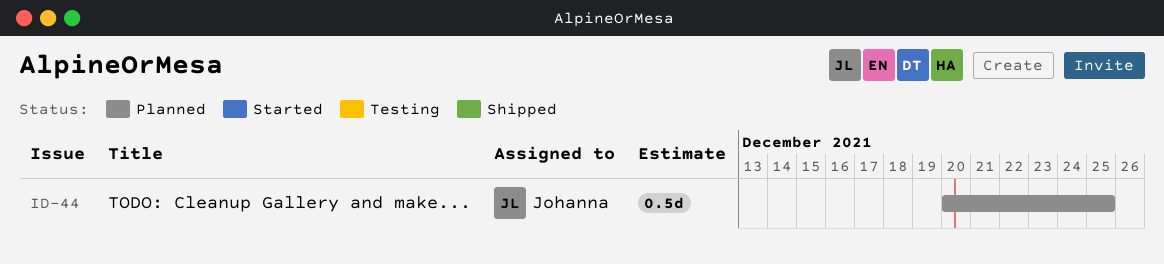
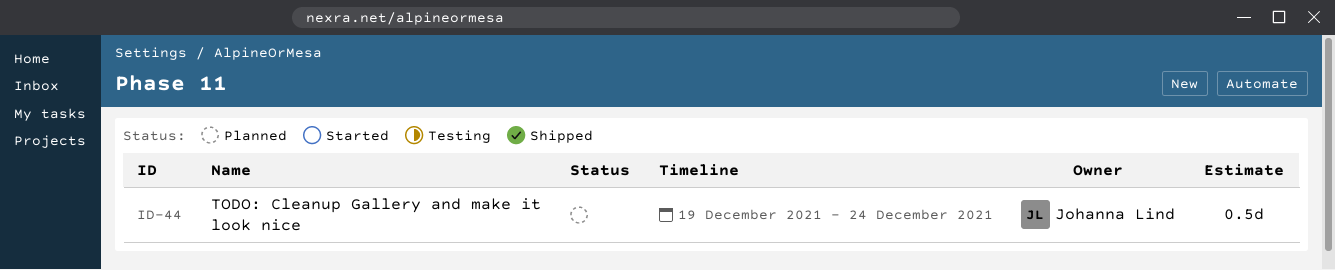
ID-44, start: Dec 20 -> Dec 19
ID-44, due: Dec 25 -> Dec 24

